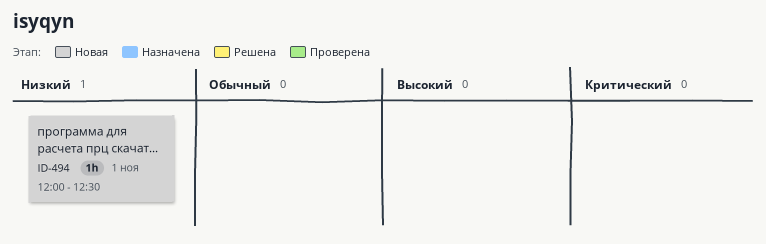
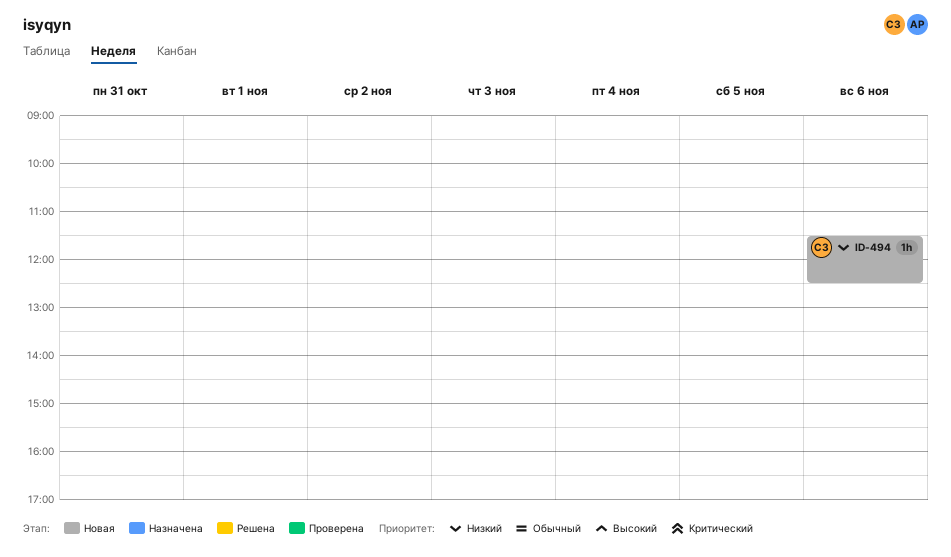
ID-494, day: Nov 1 -> Nov 6
ID-494, begins: 12:00 -> 11:30

